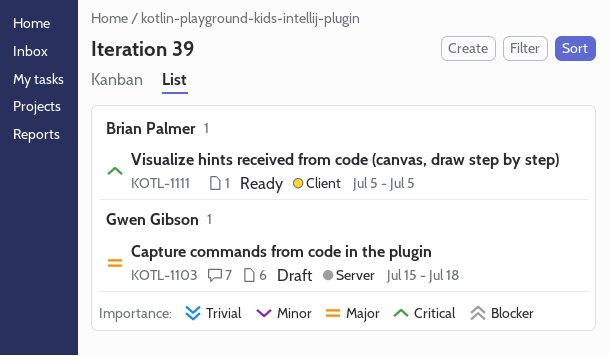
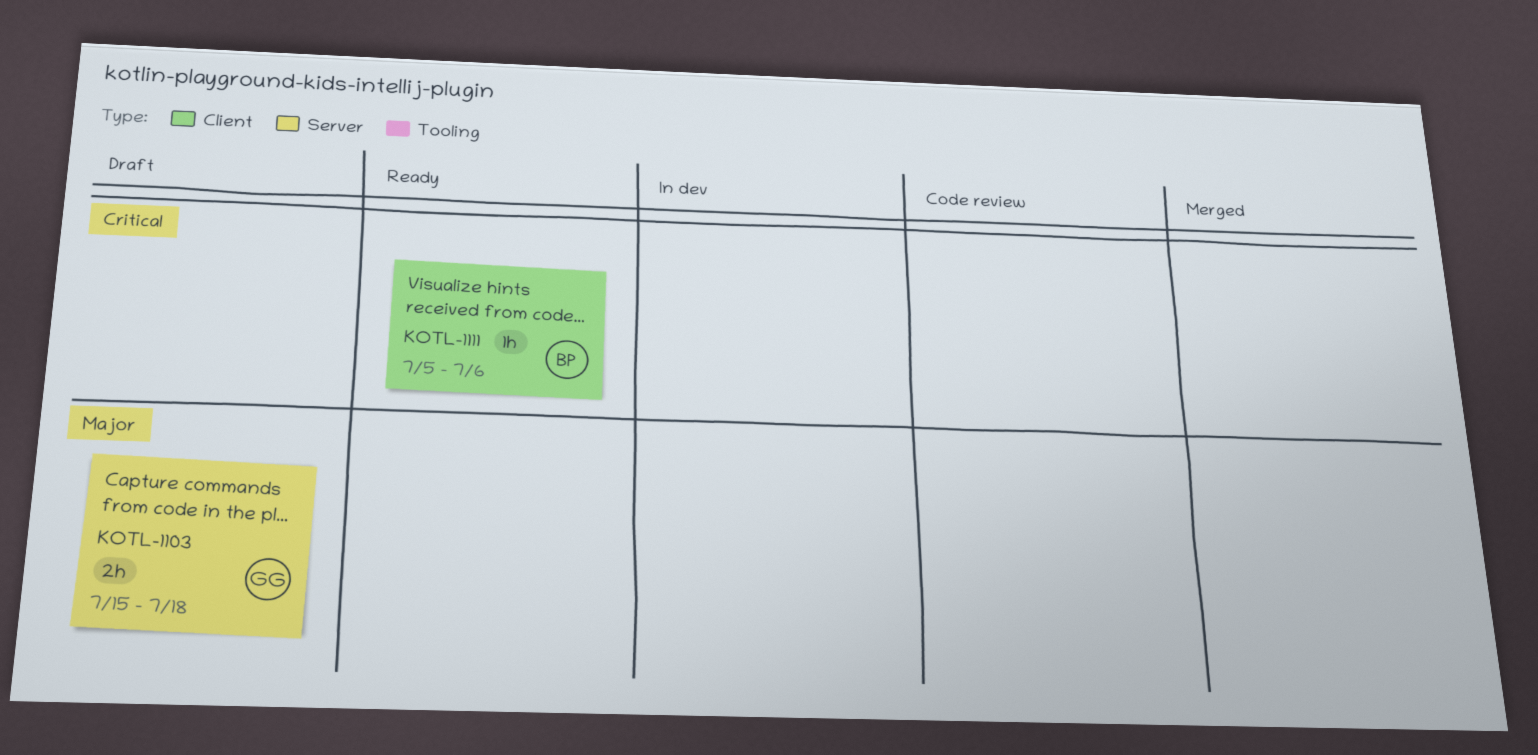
KOTL-1111, due: Jul 5 -> Jul 6

